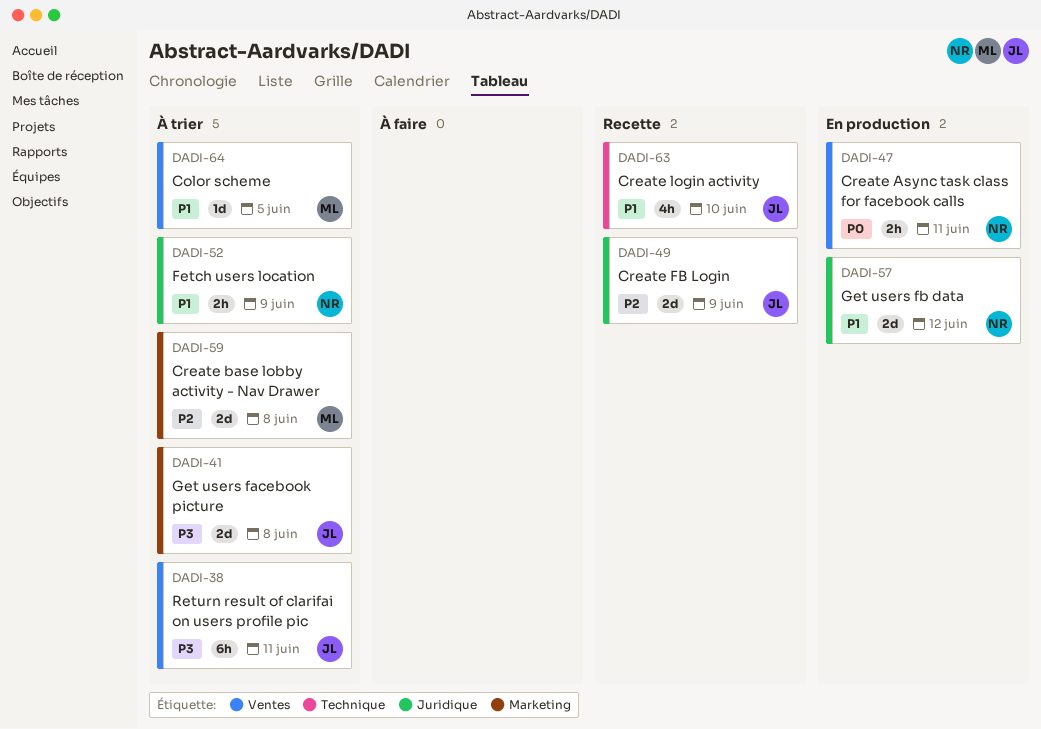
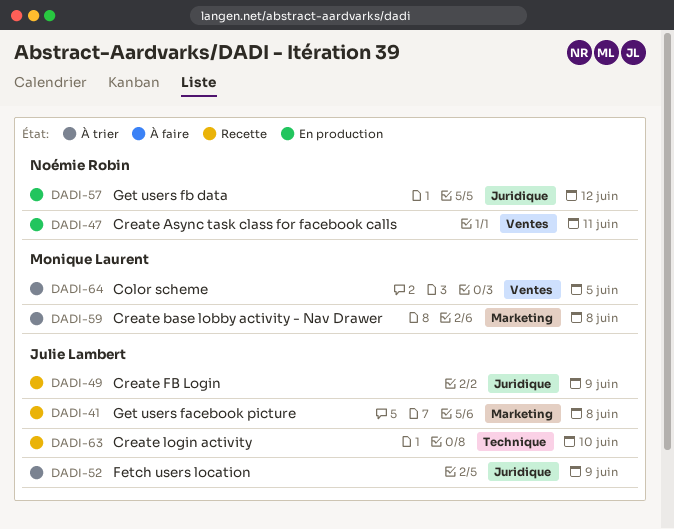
DADI-38: present -> none
DADI-41, status: À trier -> Recette
DADI-52, owner: Noémie Robin -> Julie Lambert

